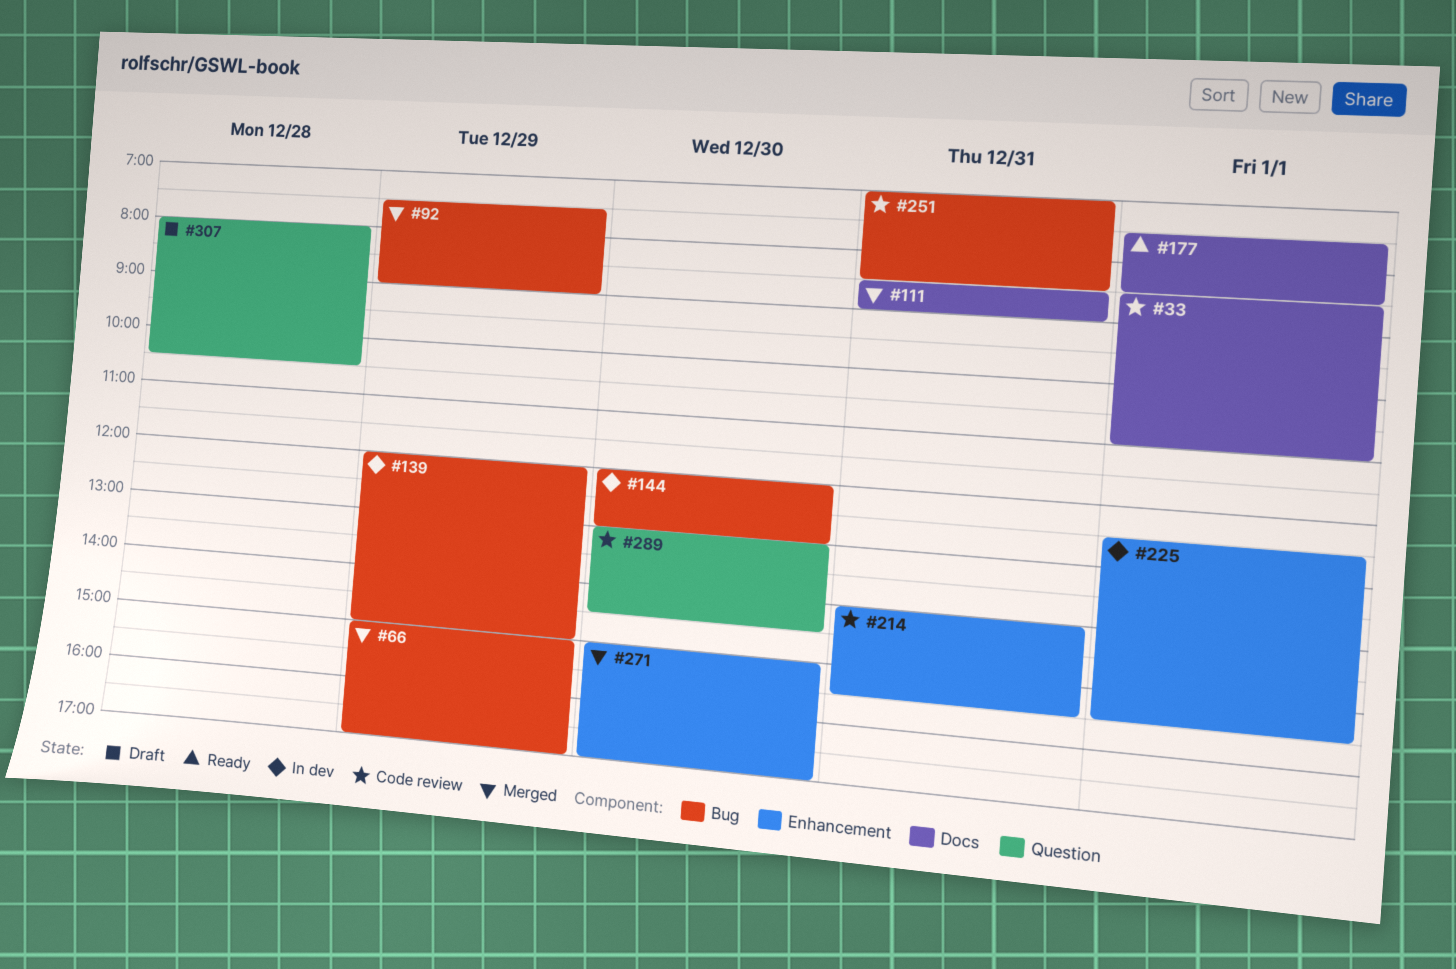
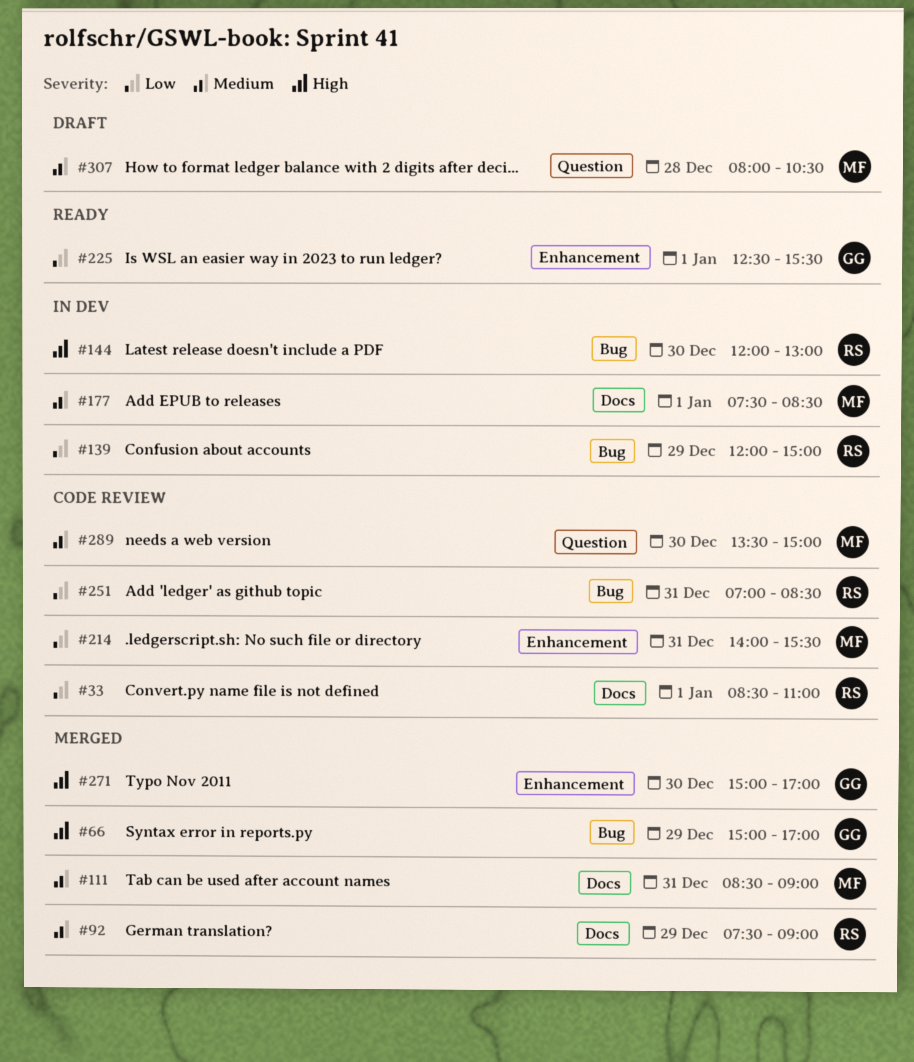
#92, label: Bug -> Docs
#177, status: Ready -> In dev
#225, status: In dev -> Ready
#289, begins: 13:00 -> 13:30
#289, ends: 14:30 -> 15:00

